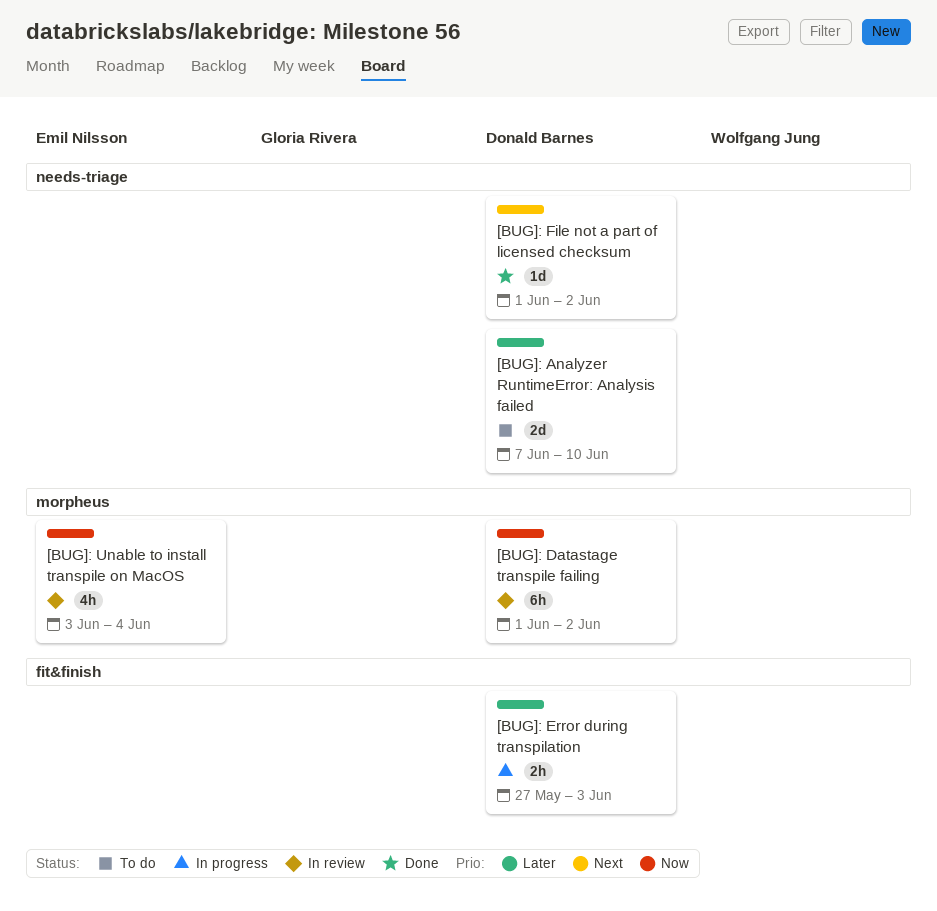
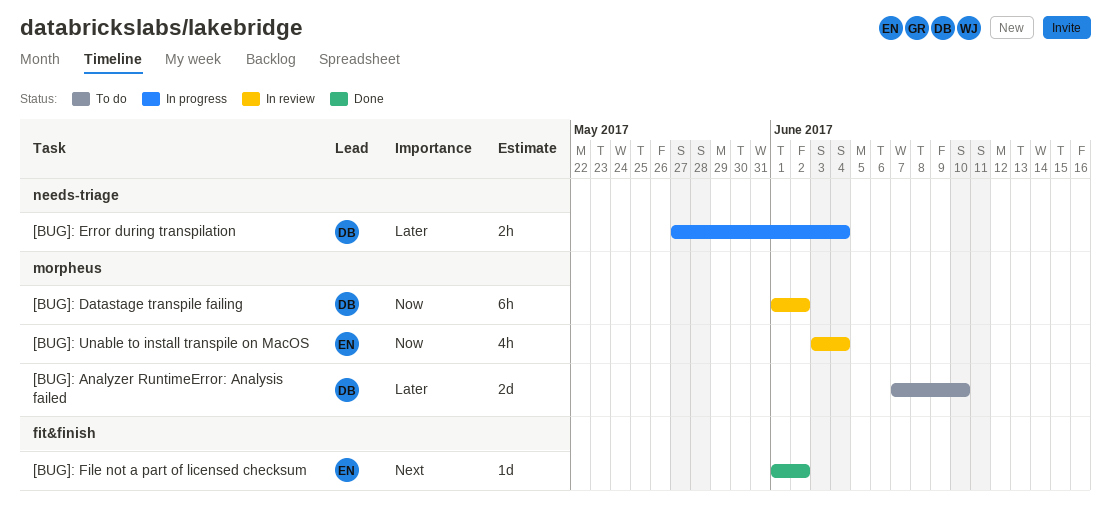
[BUG]: Analyzer RuntimeError: Analysis failed, label: needs-triage -> morpheus
[BUG]: Error during transpilation, label: fit&finish -> needs-triage
[BUG]: Error during transpilation, due: Jun 3 -> Jun 4
[BUG]: File not a part of licensed checksum, owner: Donald Barnes -> Emil Nilsson
[BUG]: File not a part of licensed checksum, label: needs-triage -> fit&finish

